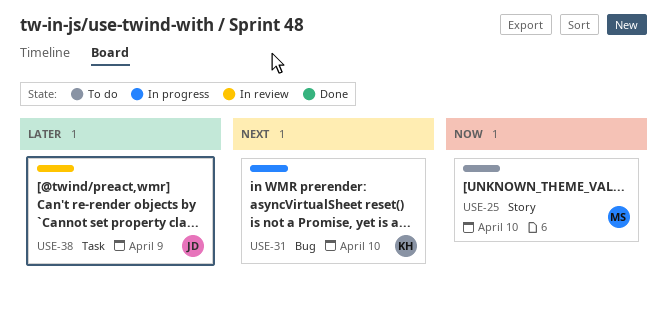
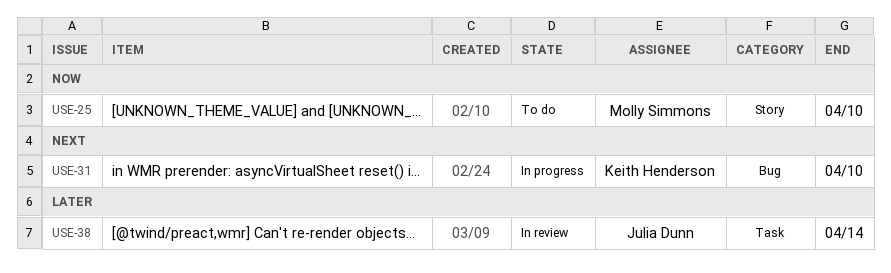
USE-38, due: Apr 9 -> Apr 14

